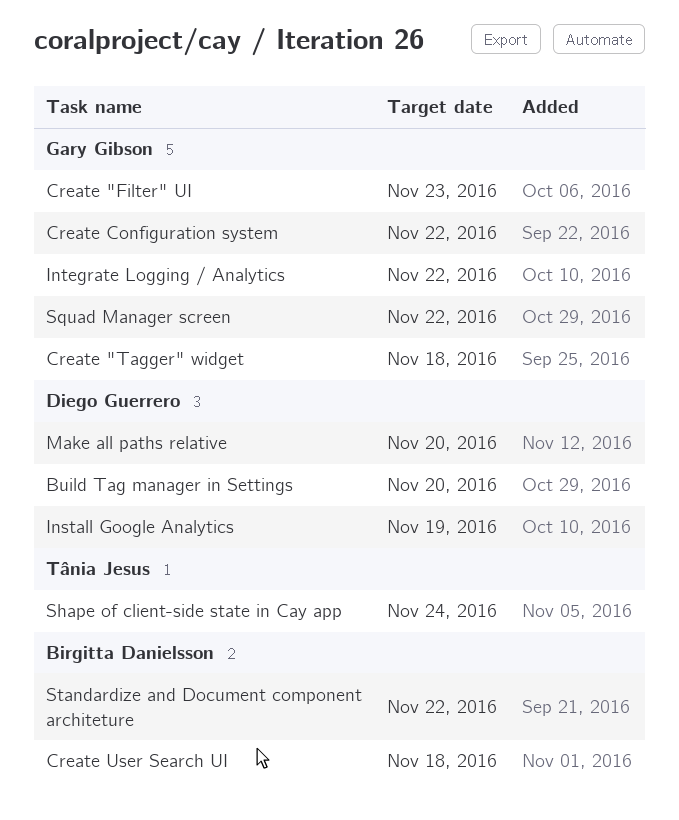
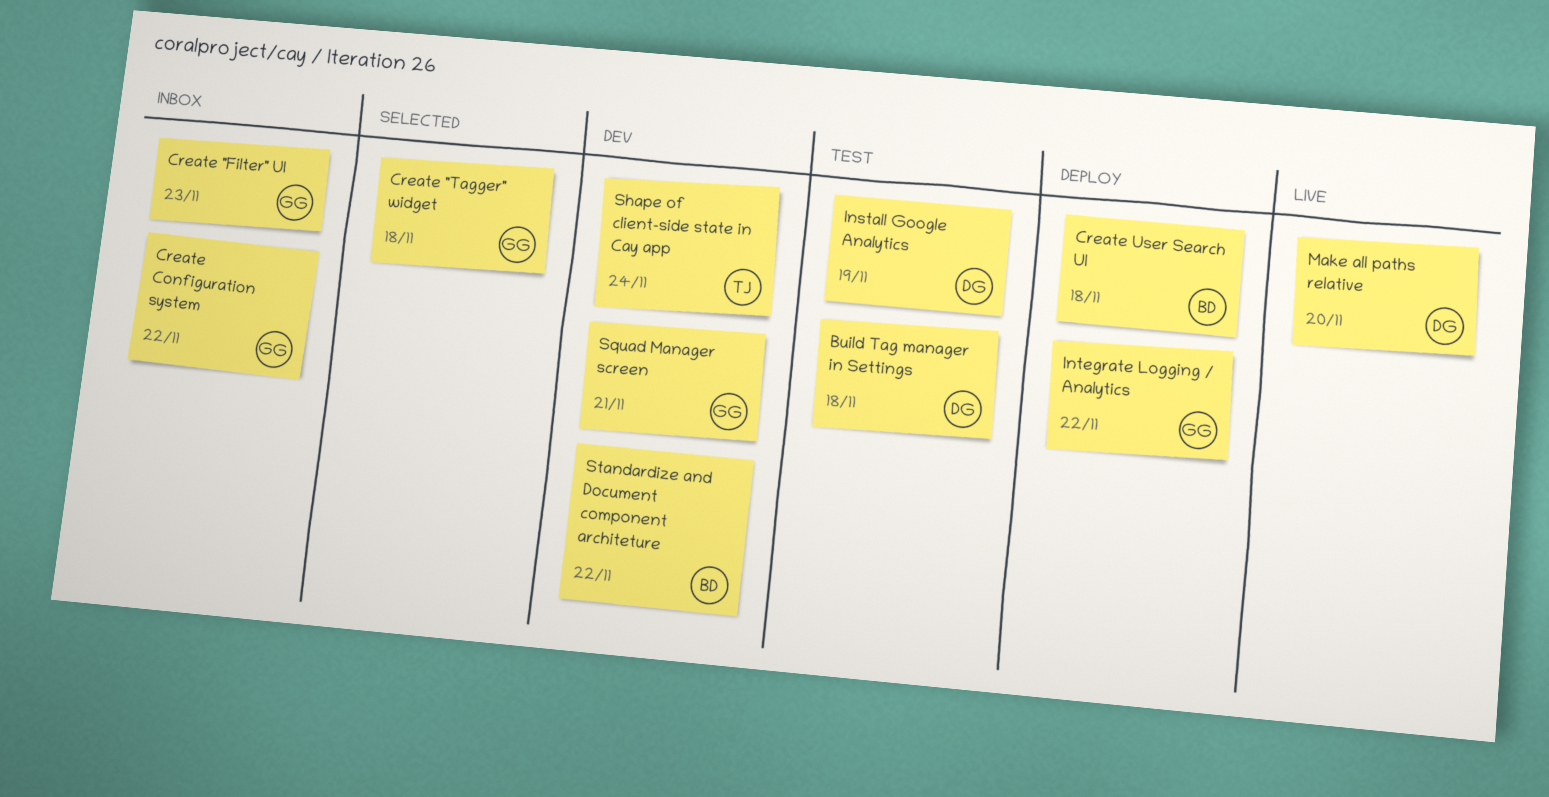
Build Tag manager in Settings, due: Nov 20 -> Nov 18
Squad Manager screen, due: Nov 22 -> Nov 21

